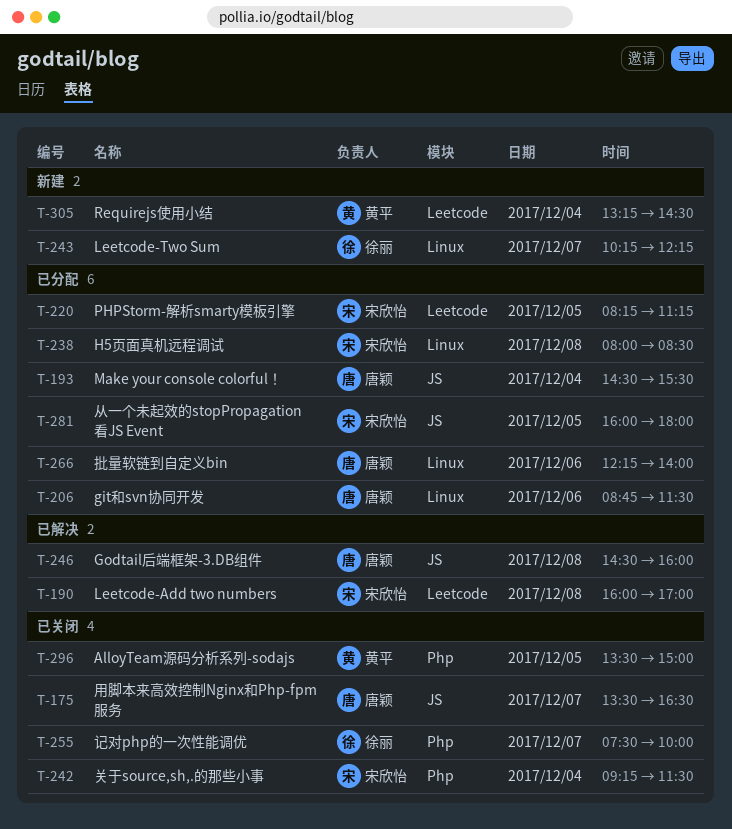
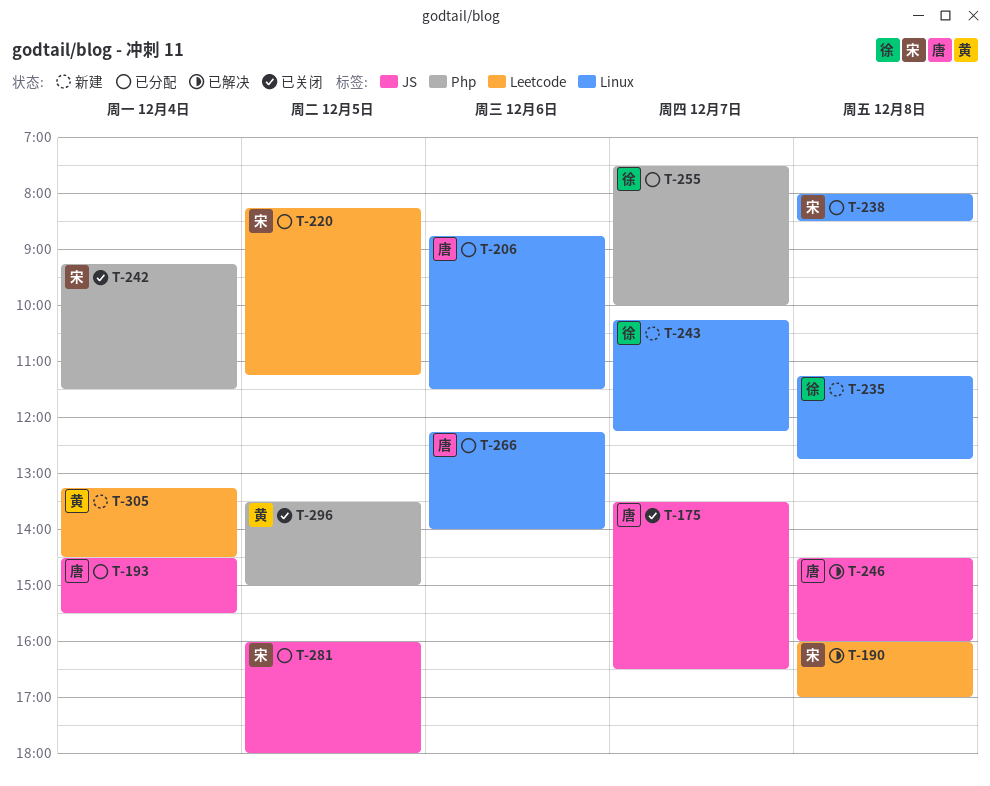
T-235: none -> present
T-255, status: 已关闭 -> 已分配

